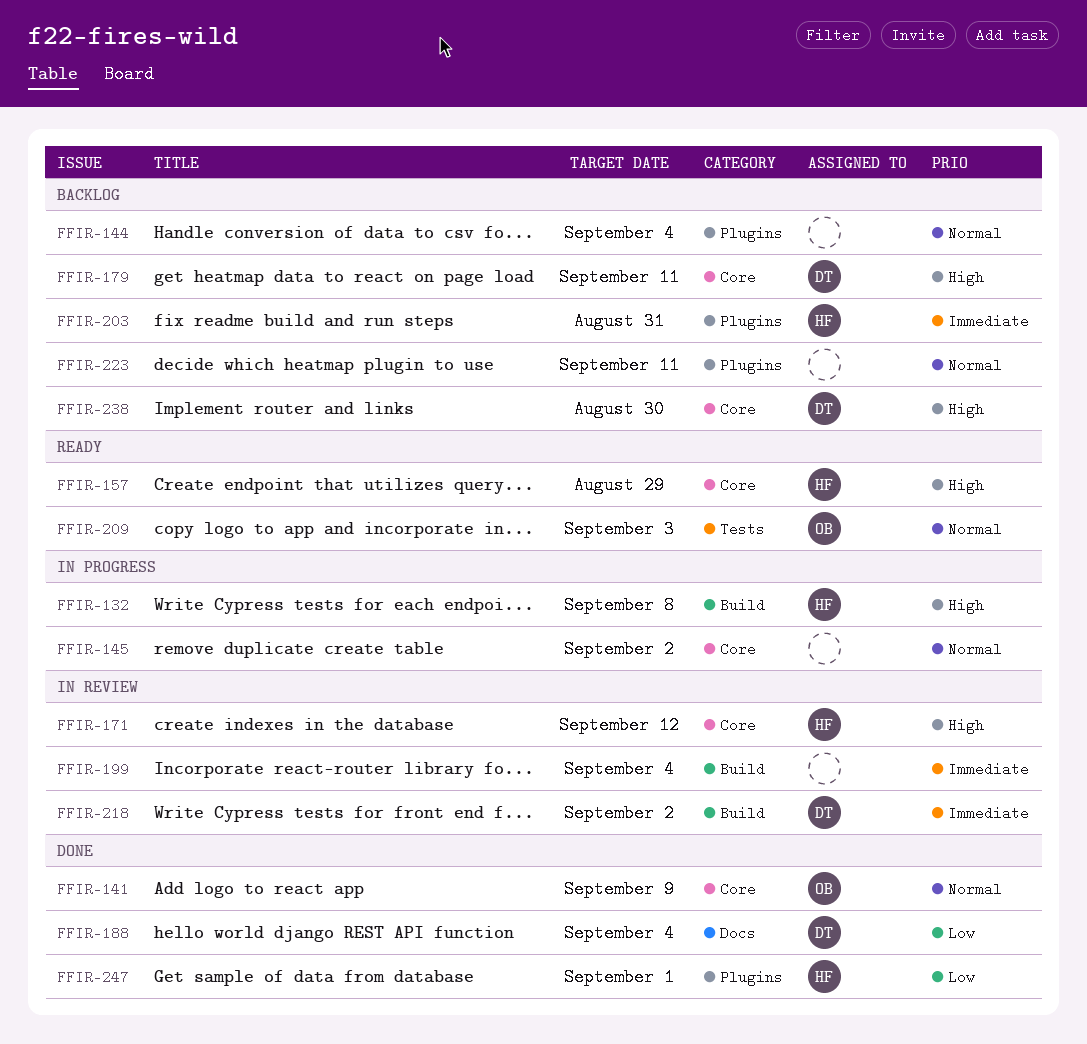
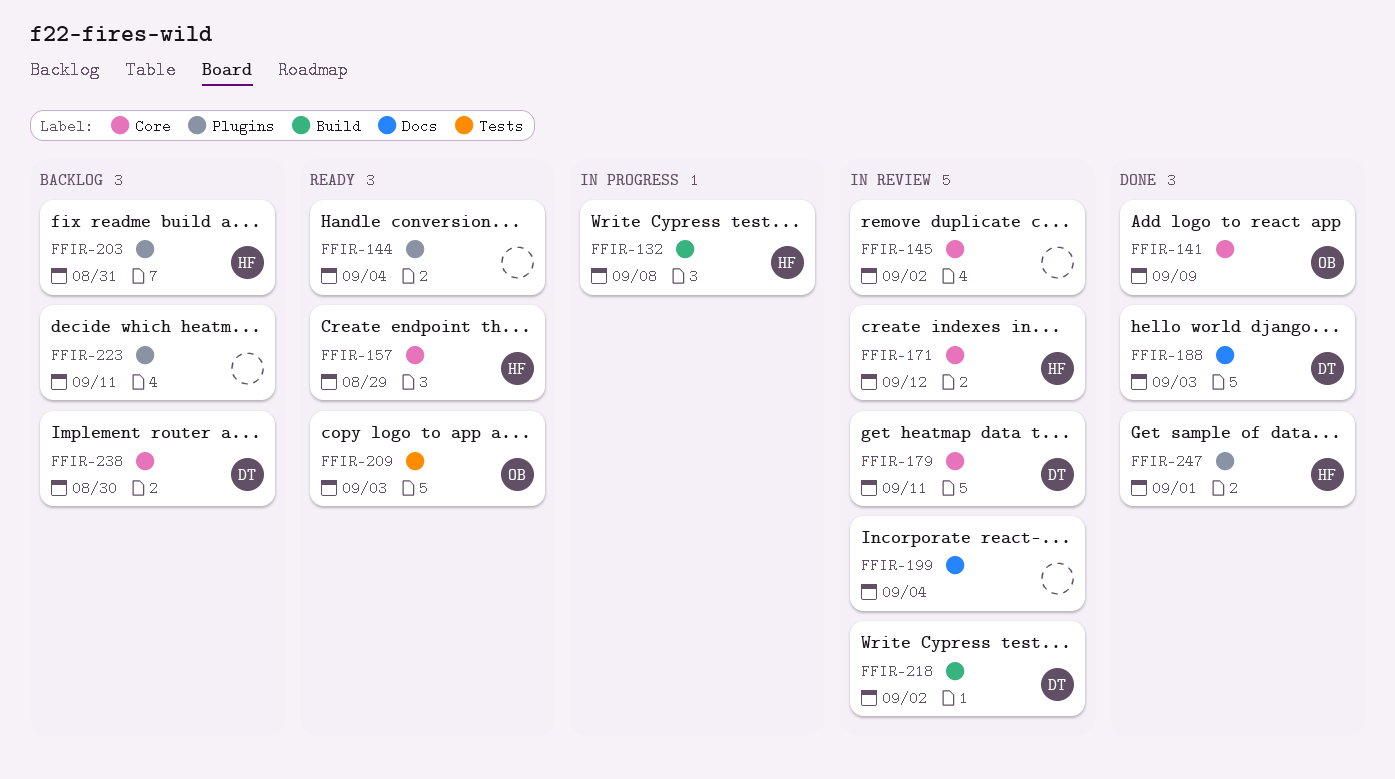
FFIR-144, status: Backlog -> Ready
FFIR-145, status: In progress -> In review
FFIR-179, status: Backlog -> In review
FFIR-188, due: Sep 4 -> Sep 3
FFIR-199, label: Build -> Docs

